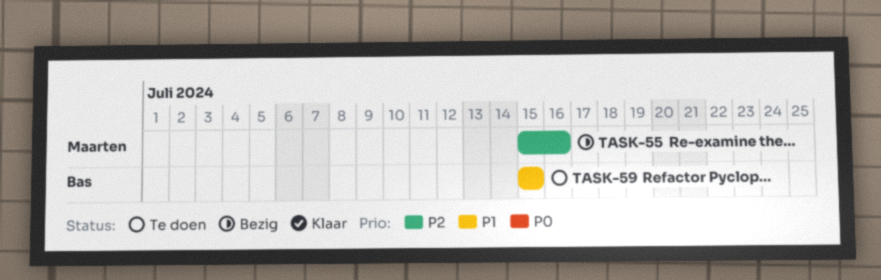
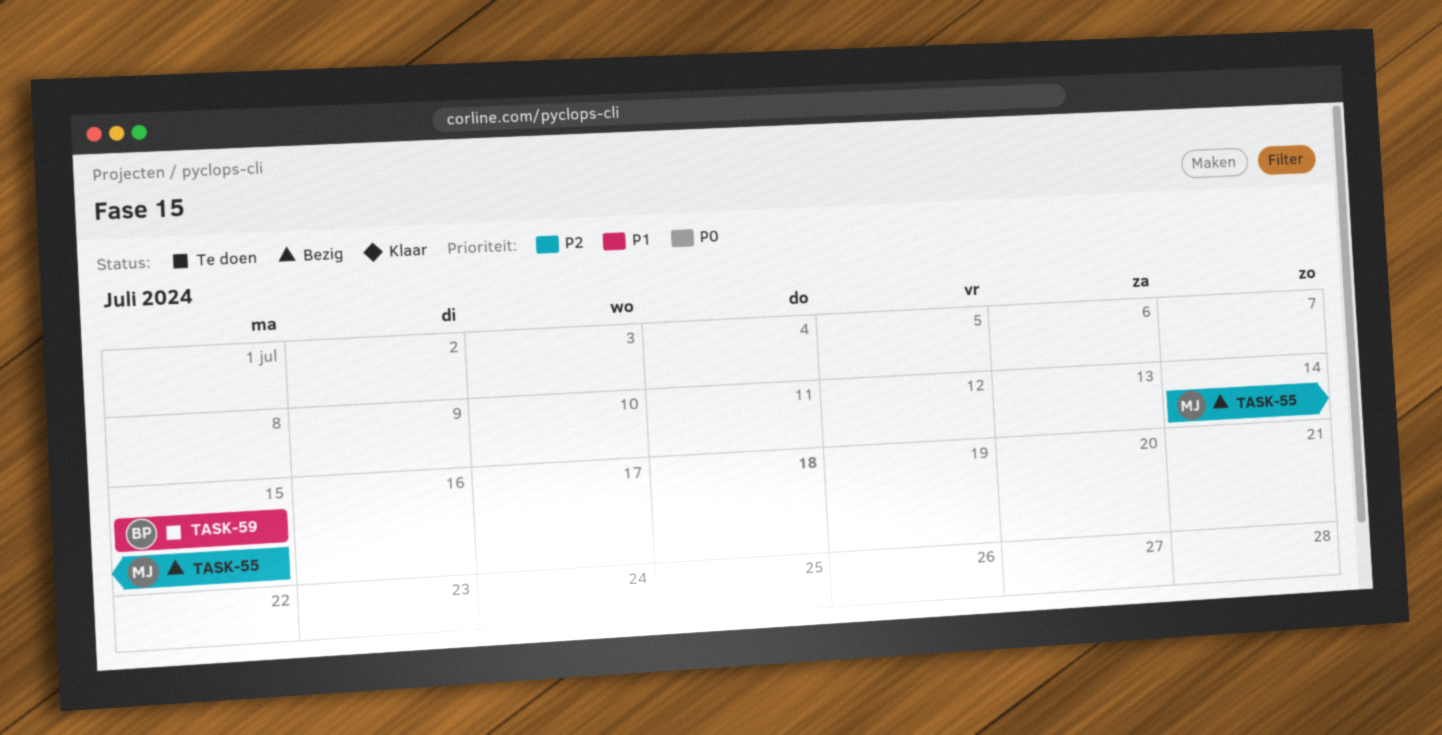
TASK-55, start: Jul 15 -> Jul 14
TASK-55, due: Jul 16 -> Jul 15

